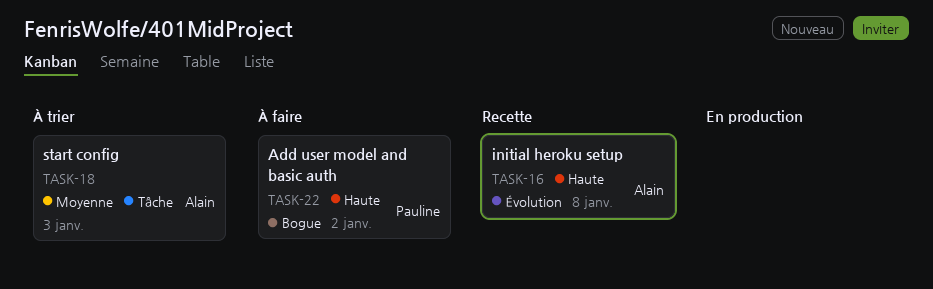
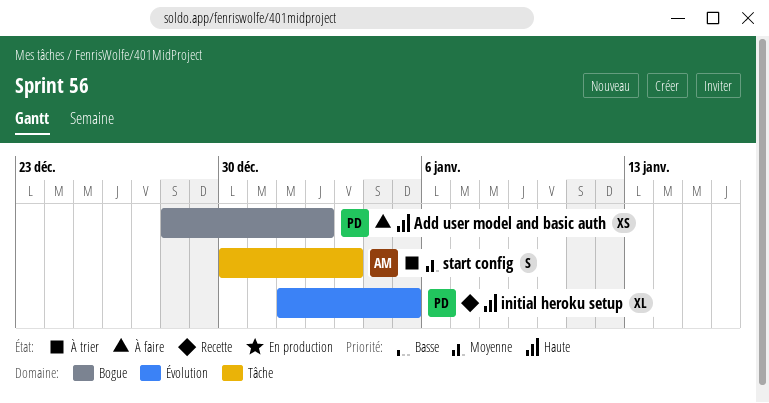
initial heroku setup, owner: Alain -> Pauline
initial heroku setup, due: Jan 8 -> Jan 5

